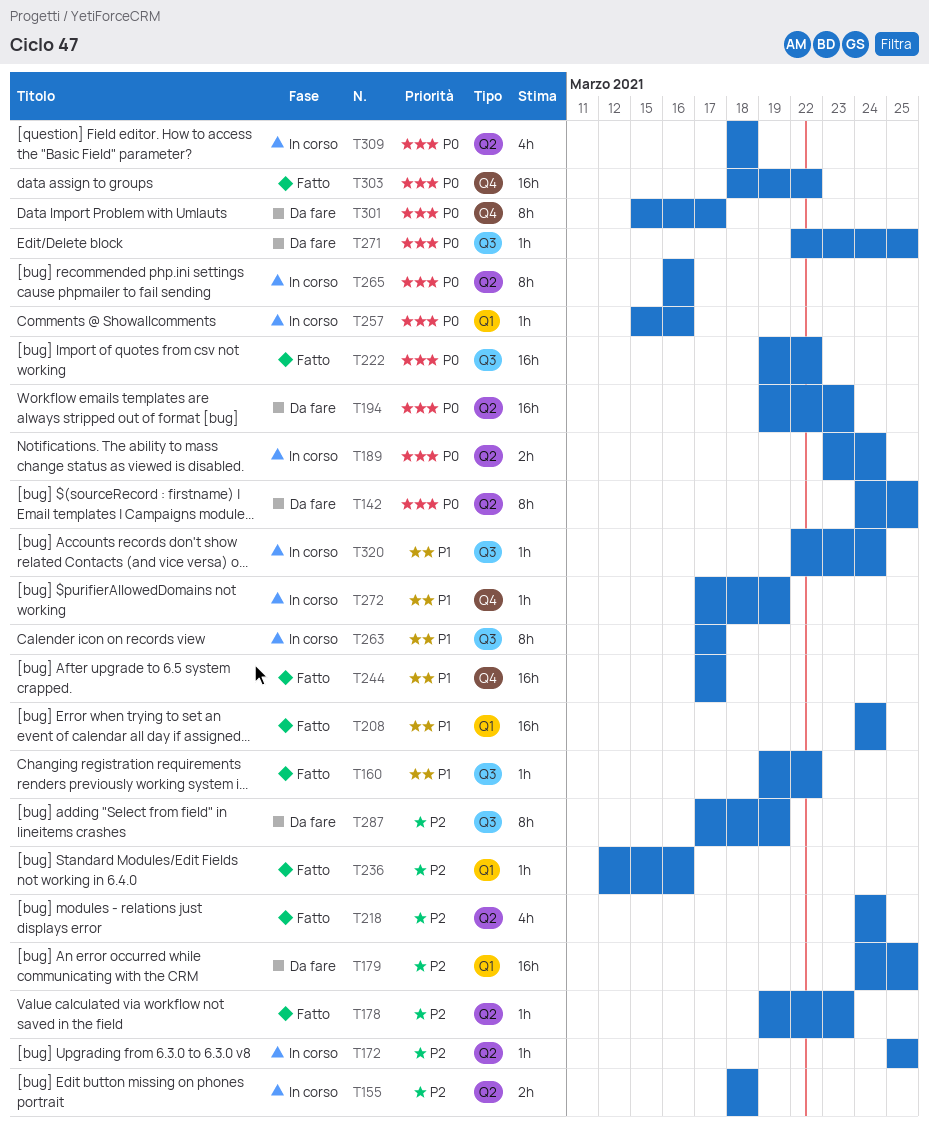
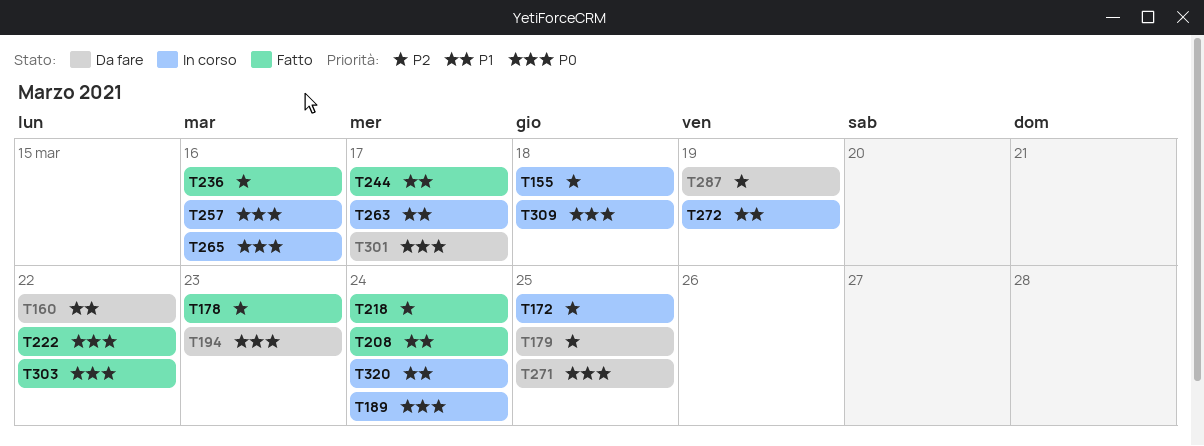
T142: present -> none
T160, status: Fatto -> Da fare

